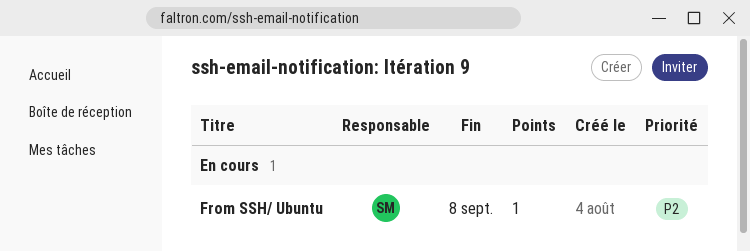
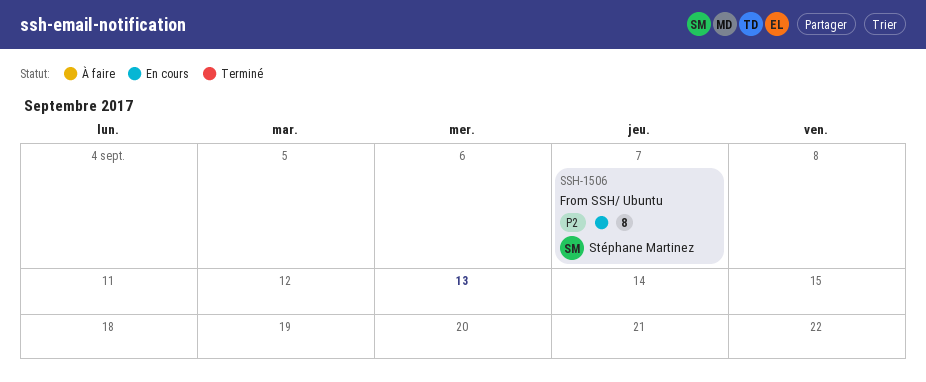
From SSH/ Ubuntu, estimate: 1 -> 8
From SSH/ Ubuntu, due: Sep 8 -> Sep 7

